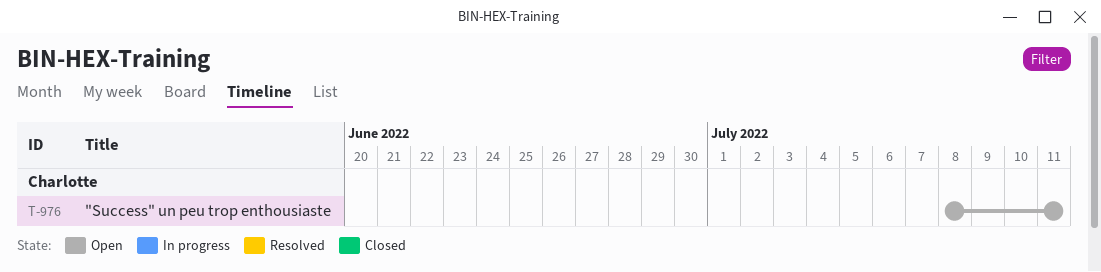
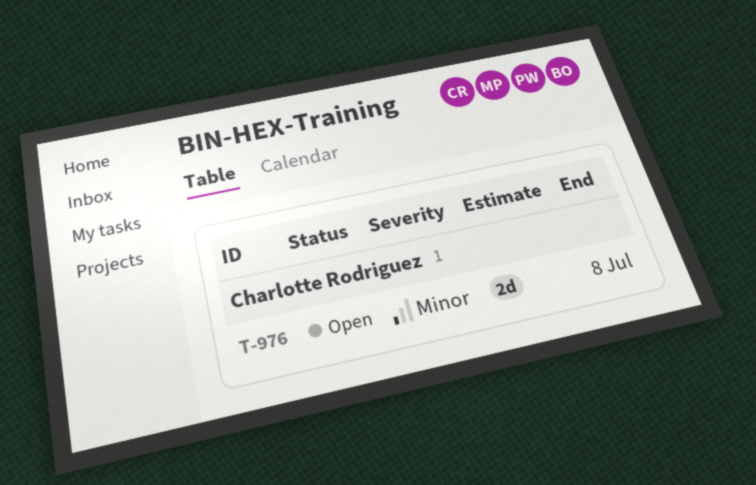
T-976, due: Jul 11 -> Jul 8

